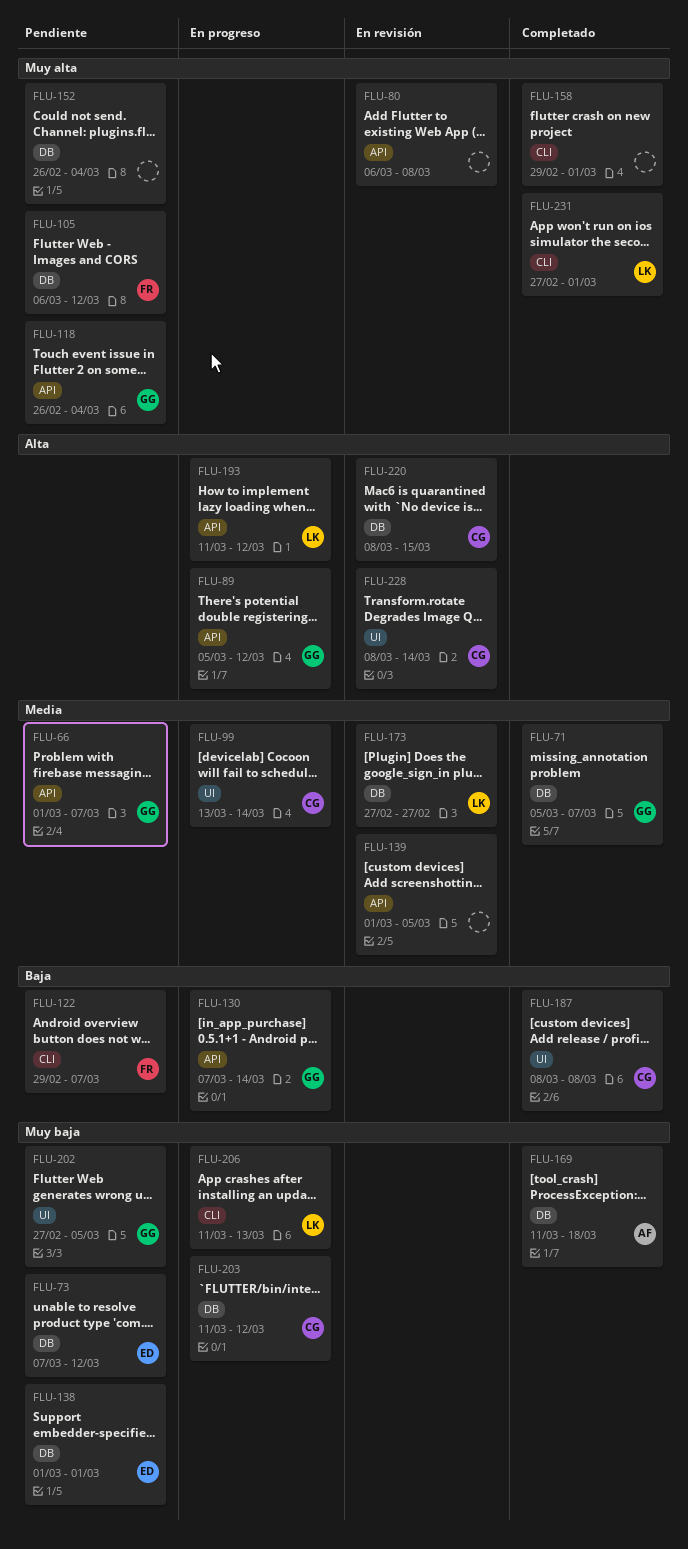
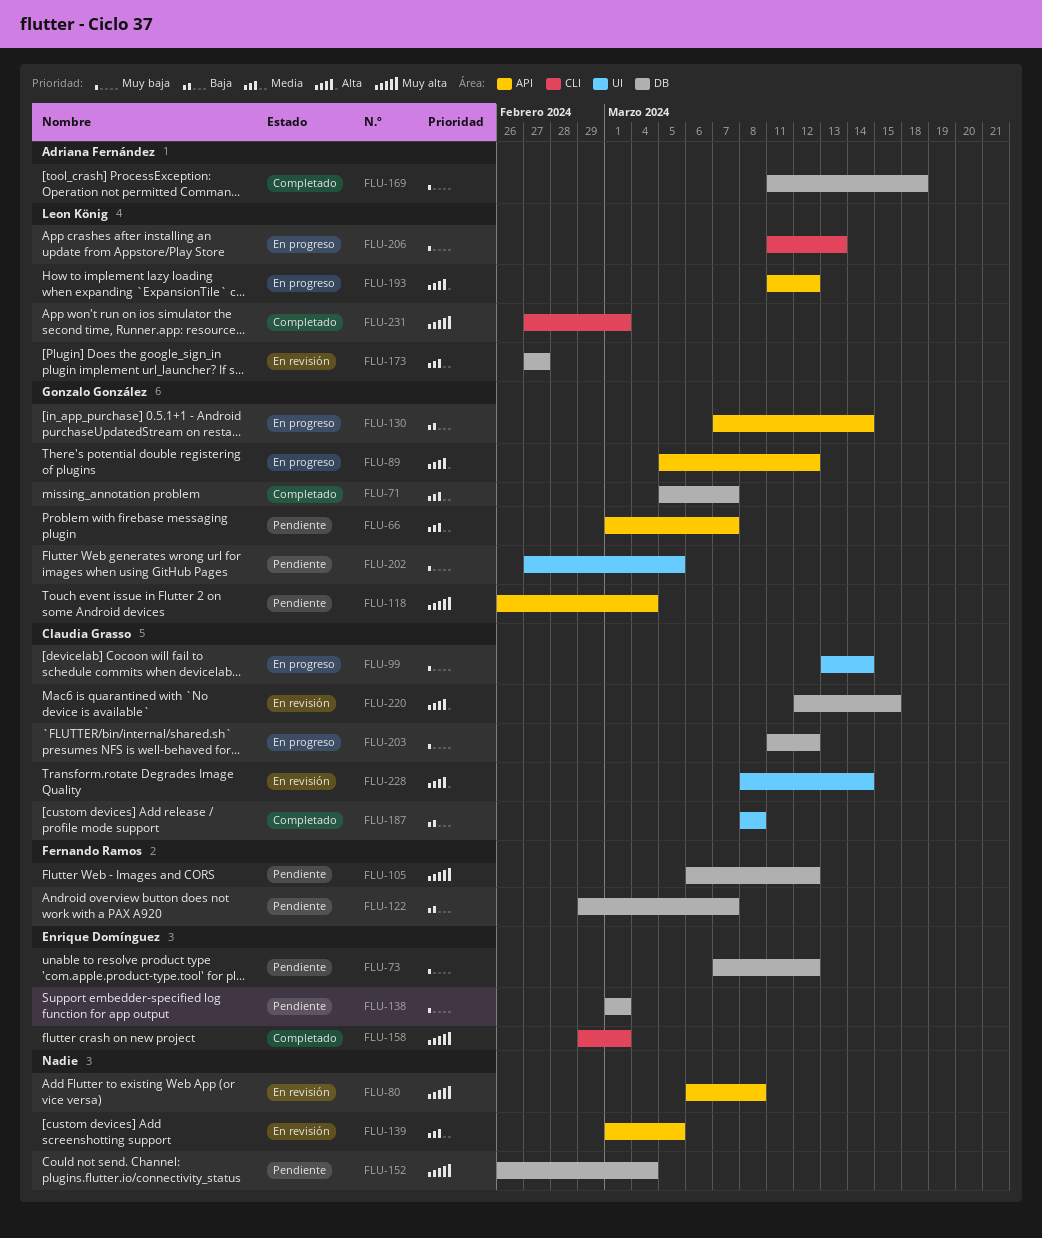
FLU-99, priority: Media -> Muy baja
FLU-122, label: CLI -> DB
FLU-158, owner: none -> Enrique Domínguez
FLU-220, start: Mar 8 -> Mar 12

